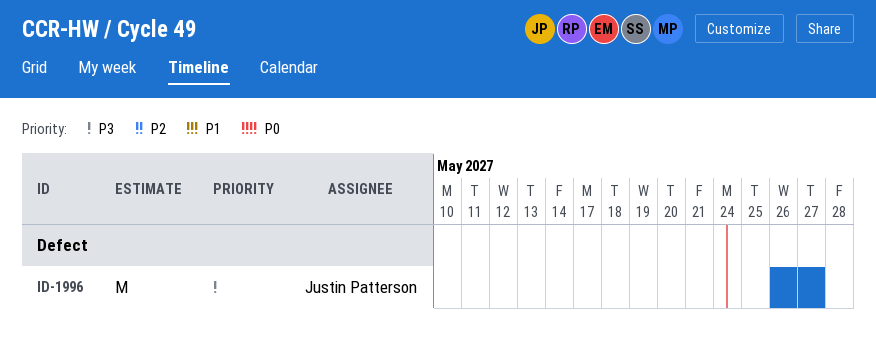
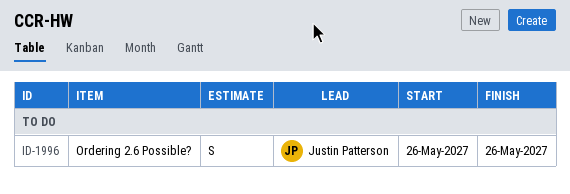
ID-1996, estimate: M -> S
ID-1996, due: May 27 -> May 26

